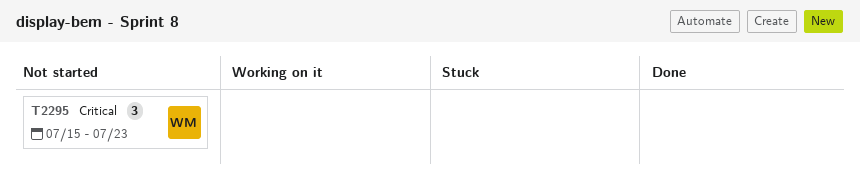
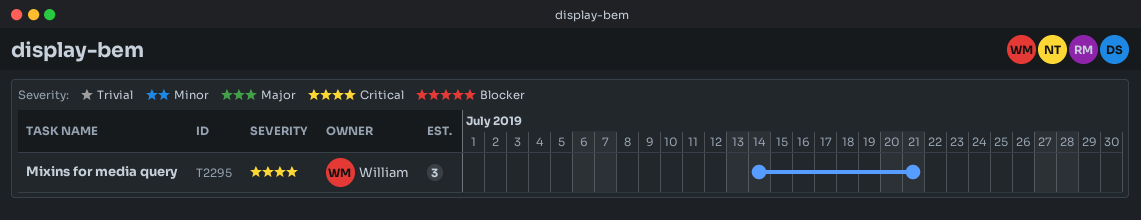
T2295, start: Jul 15 -> Jul 14
T2295, due: Jul 23 -> Jul 21

